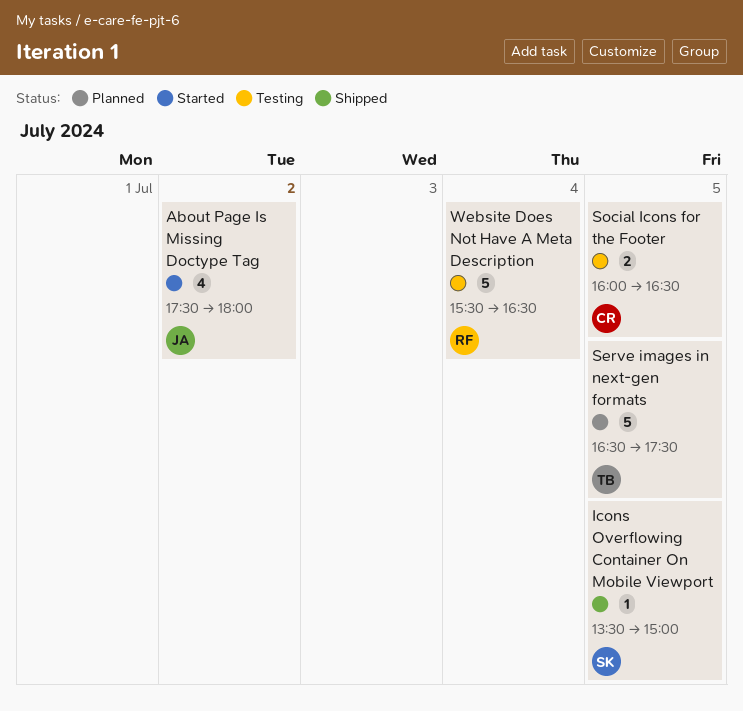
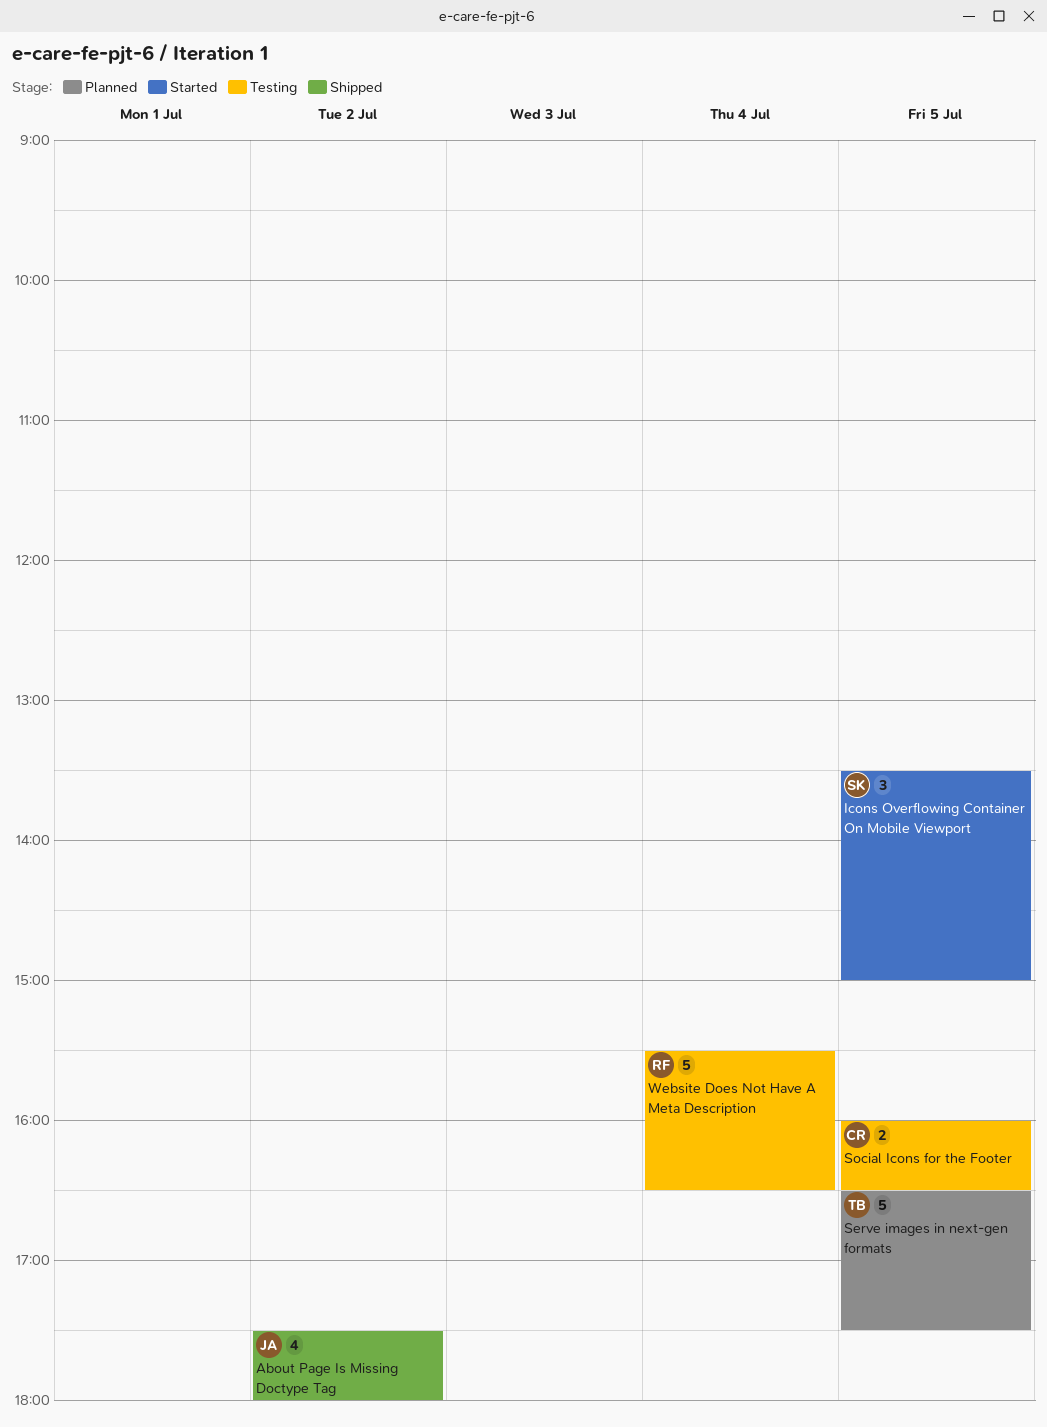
About Page Is Missing Doctype Tag, status: Started -> Shipped
Icons Overflowing Container On Mobile Viewport, status: Shipped -> Started
Icons Overflowing Container On Mobile Viewport, estimate: 1 -> 3

